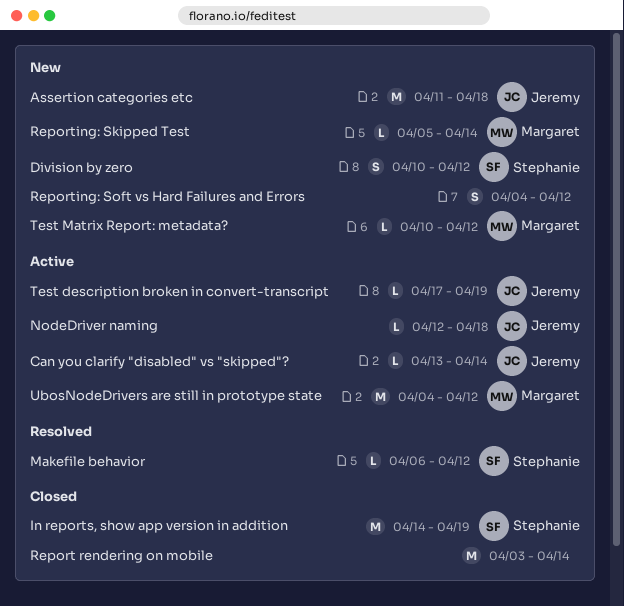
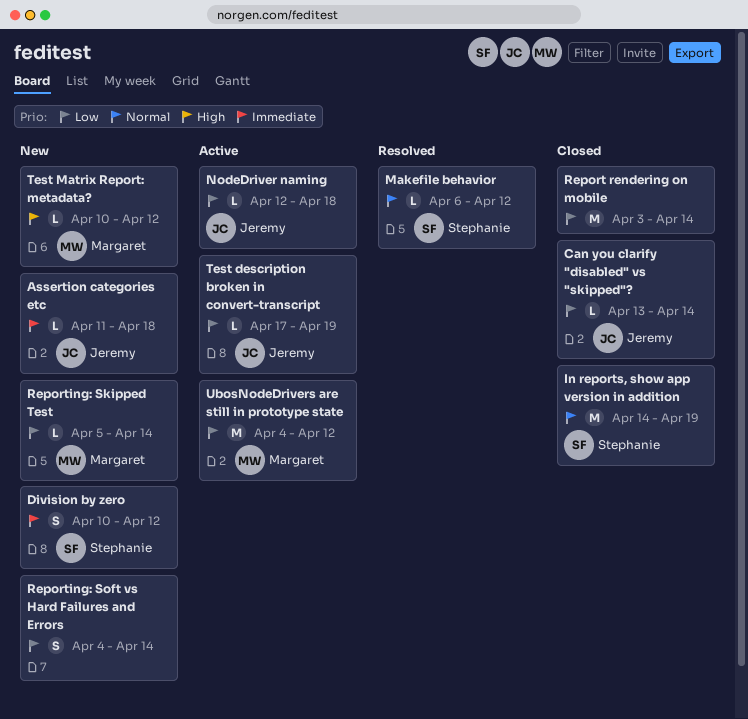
Assertion categories etc, estimate: M -> L
Can you clarify "disabled" vs "skipped"?, status: Active -> Closed
Reporting: Soft vs Hard Failures and Errors, due: Apr 12 -> Apr 14

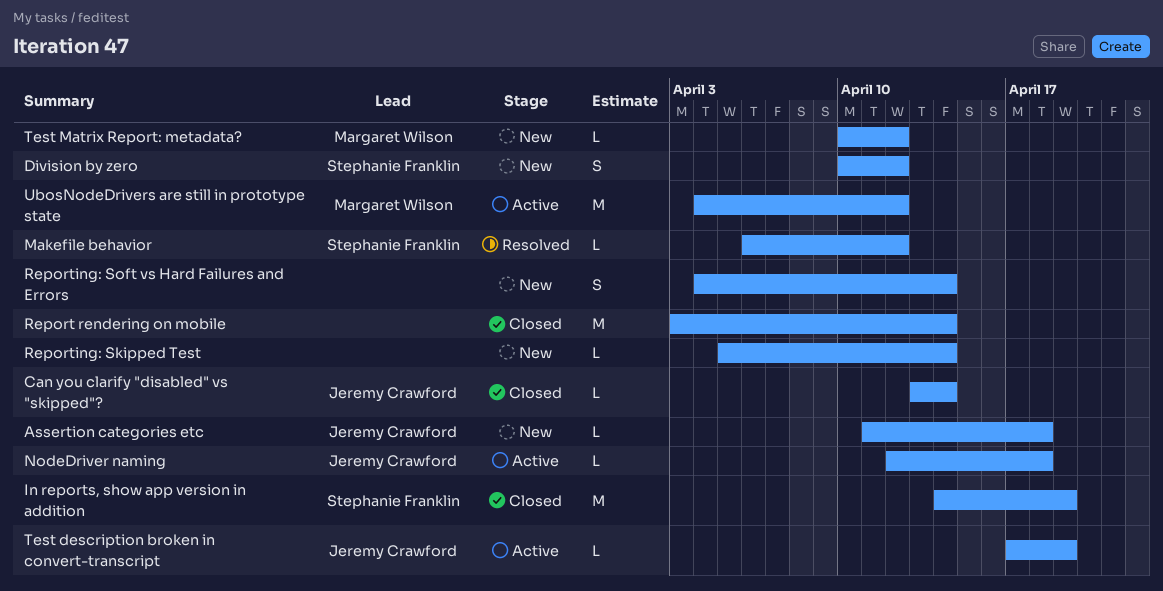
Reporting: Skipped Test, owner: Margaret Wilson -> none

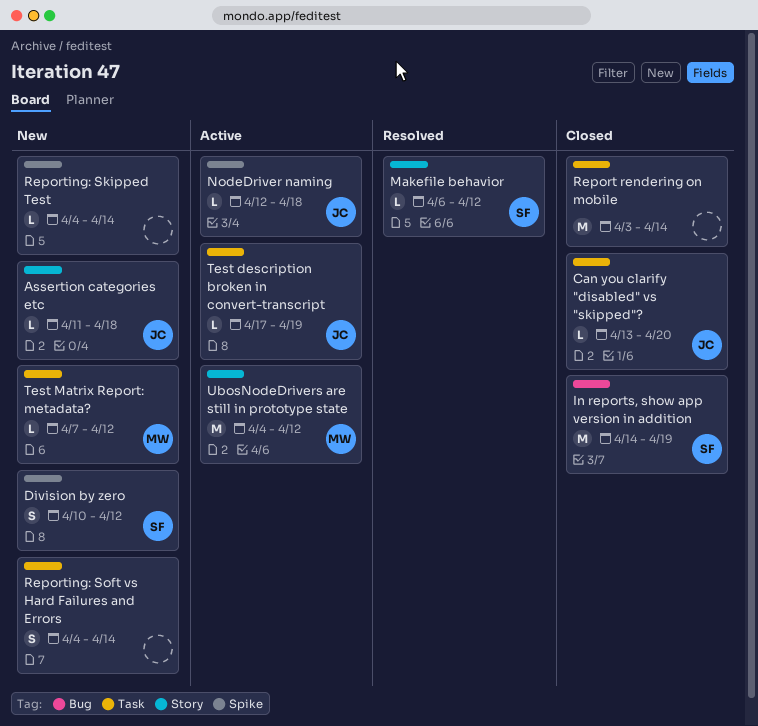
Can you clarify "disabled" vs "skipped"?, due: Apr 14 -> Apr 20
Reporting: Skipped Test, start: Apr 5 -> Apr 4
Test Matrix Report: metadata?, start: Apr 10 -> Apr 7

